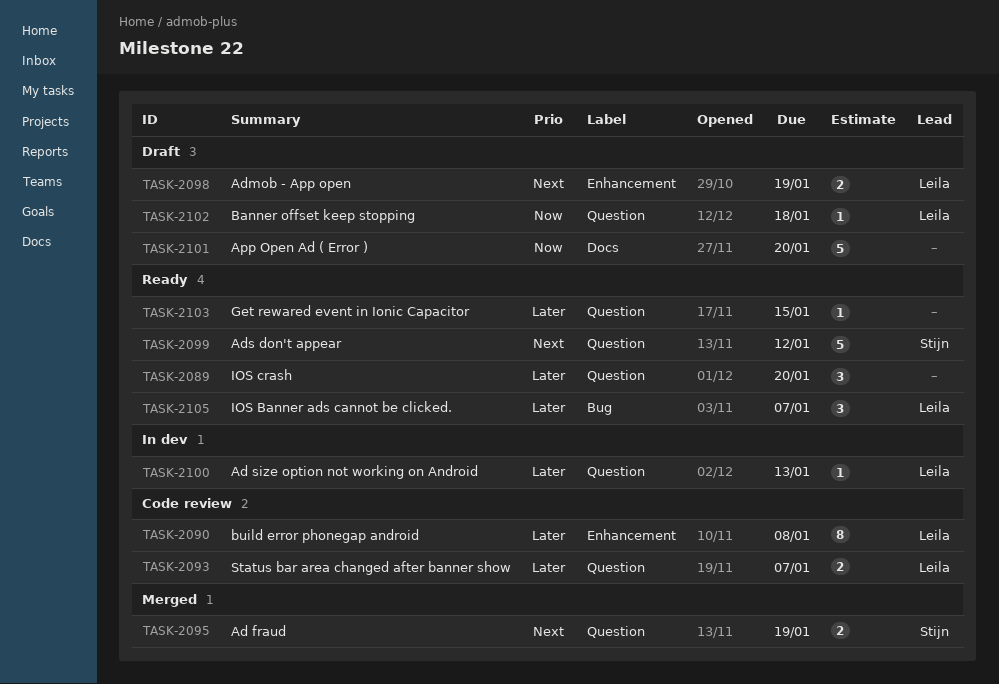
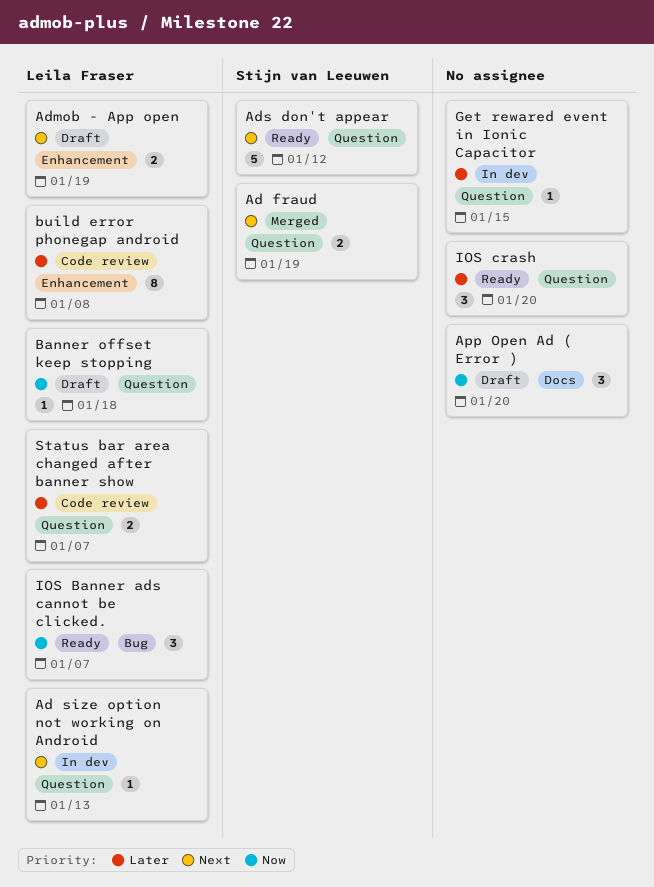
Ad size option not working on Android, priority: Later -> Next
App Open Ad ( Error ), estimate: 5 -> 3
Get rewared event in Ionic Capacitor, status: Ready -> In dev
IOS Banner ads cannot be clicked., priority: Later -> Now

